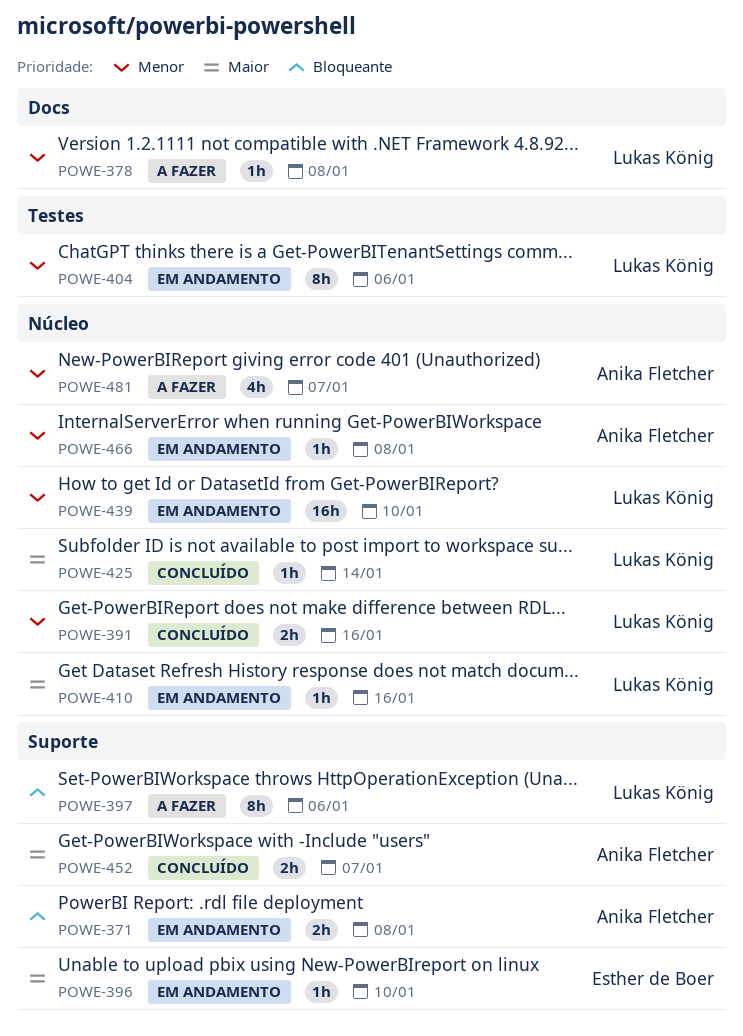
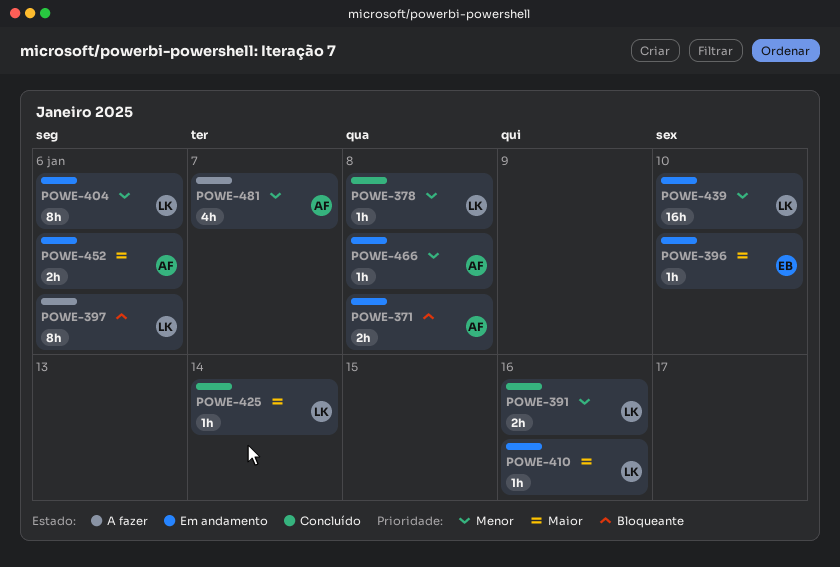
POWE-378, status: A fazer -> Concluído
POWE-452, status: Concluído -> Em andamento
POWE-452, due: Jan 7 -> Jan 6

